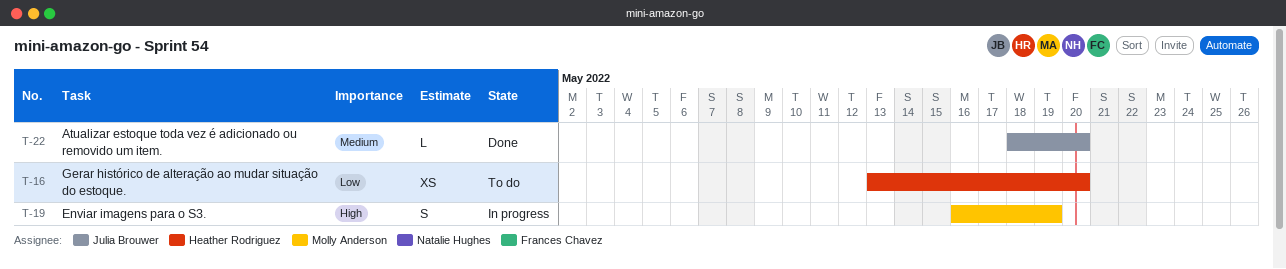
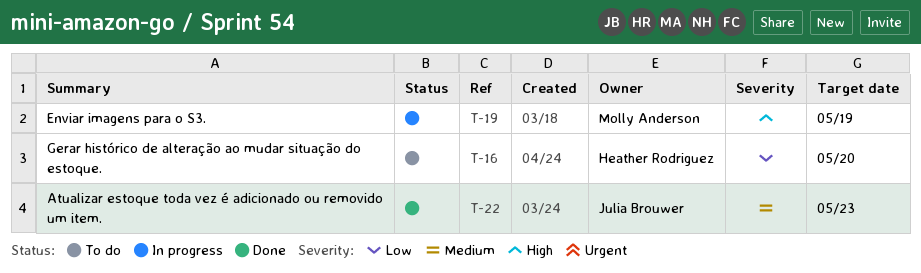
T-22, due: May 20 -> May 23

